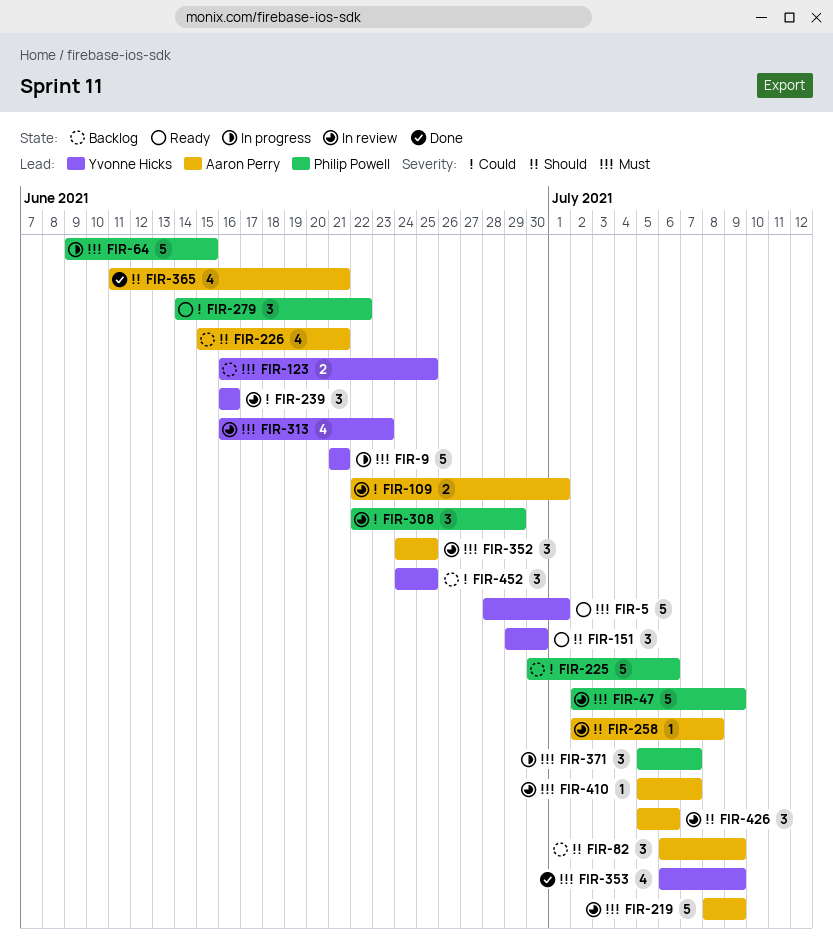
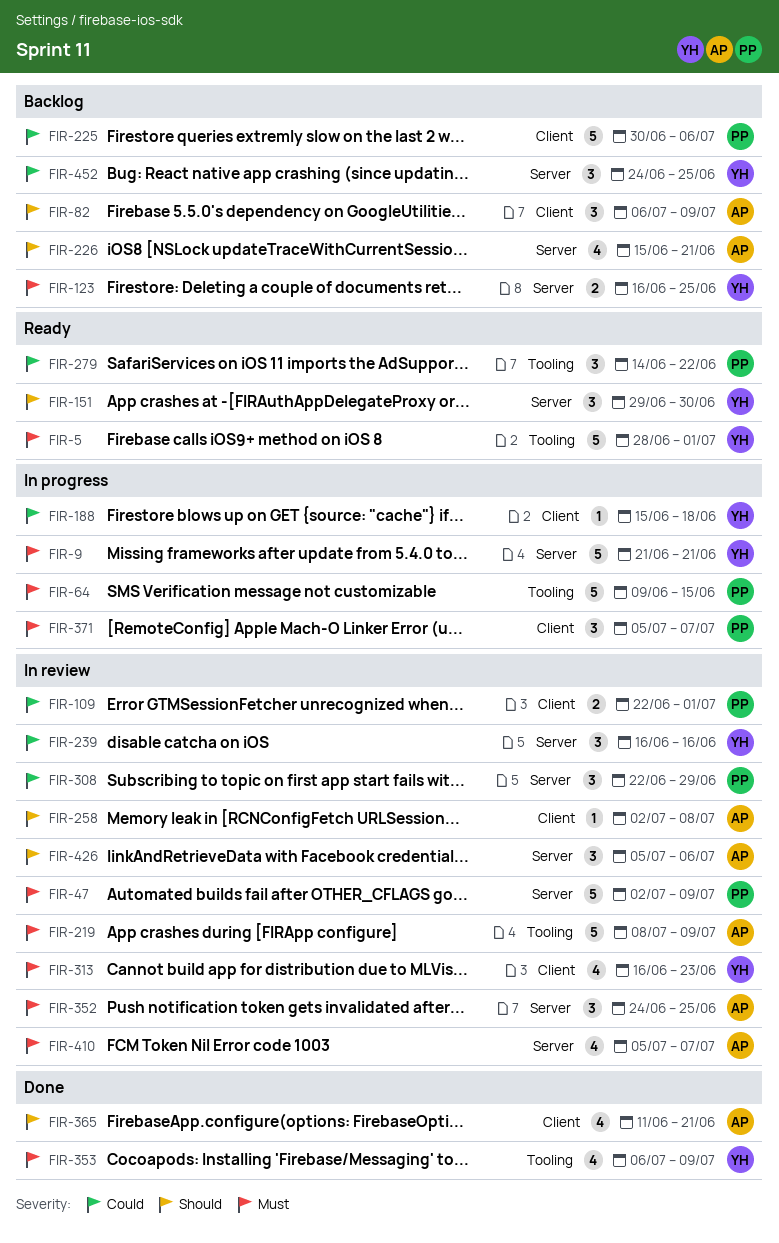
FIR-109, owner: Aaron Perry -> Philip Powell
FIR-188: none -> present
FIR-410, estimate: 1 -> 4

